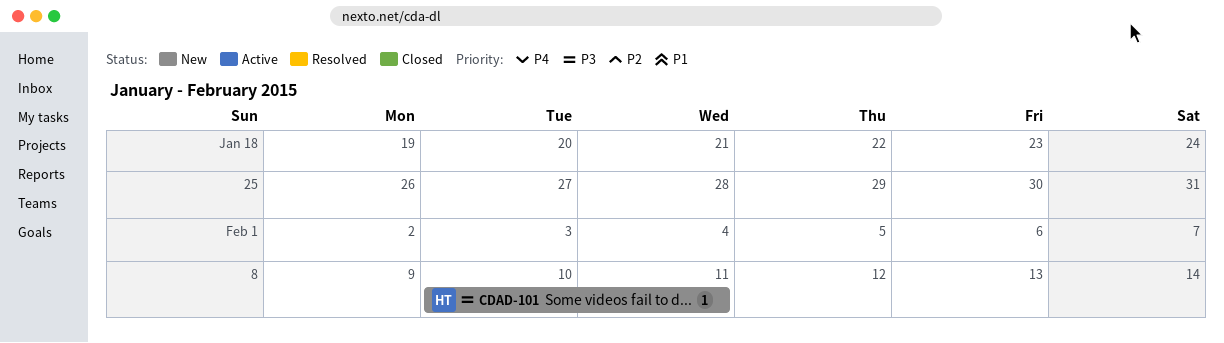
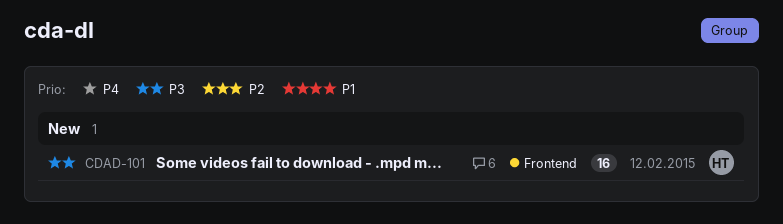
CDAD-101, estimate: 1 -> 16
CDAD-101, due: Feb 11 -> Feb 12

